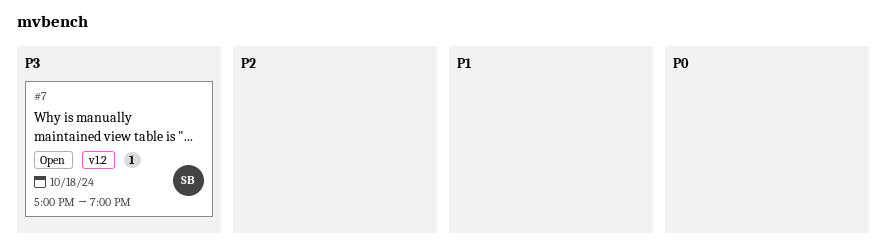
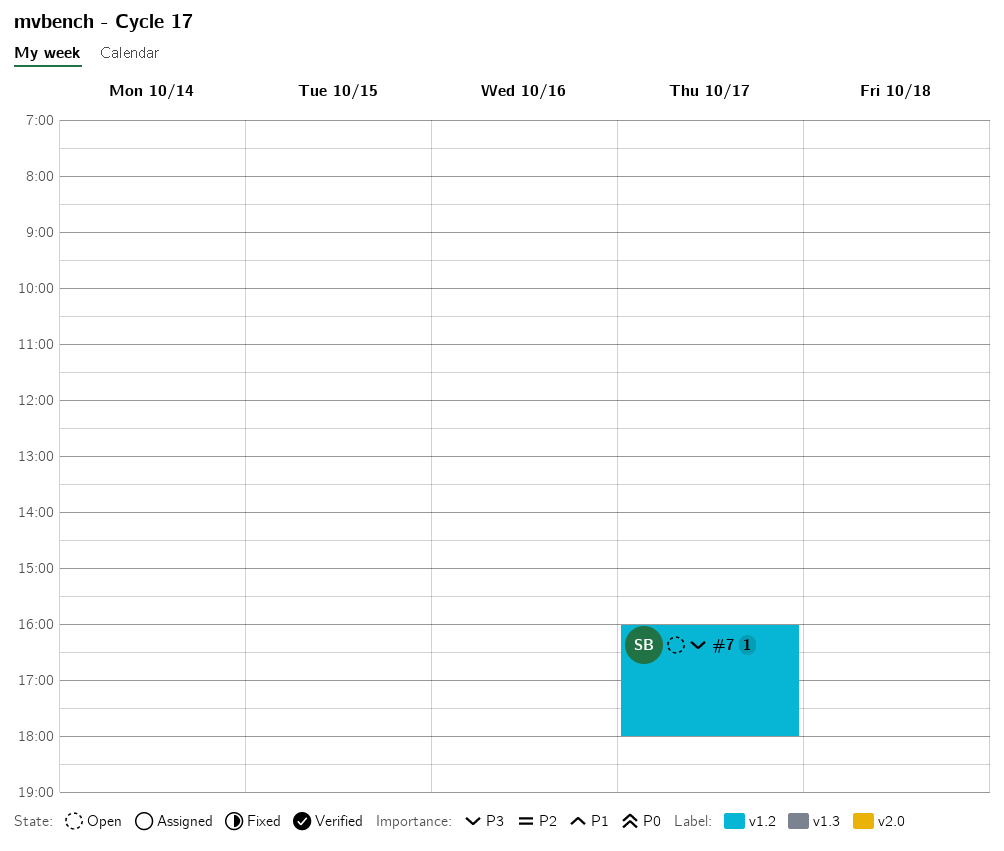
#7, day: Oct 18 -> Oct 17
#7, begins: 17:00 -> 16:00
#7, ends: 19:00 -> 18:00

